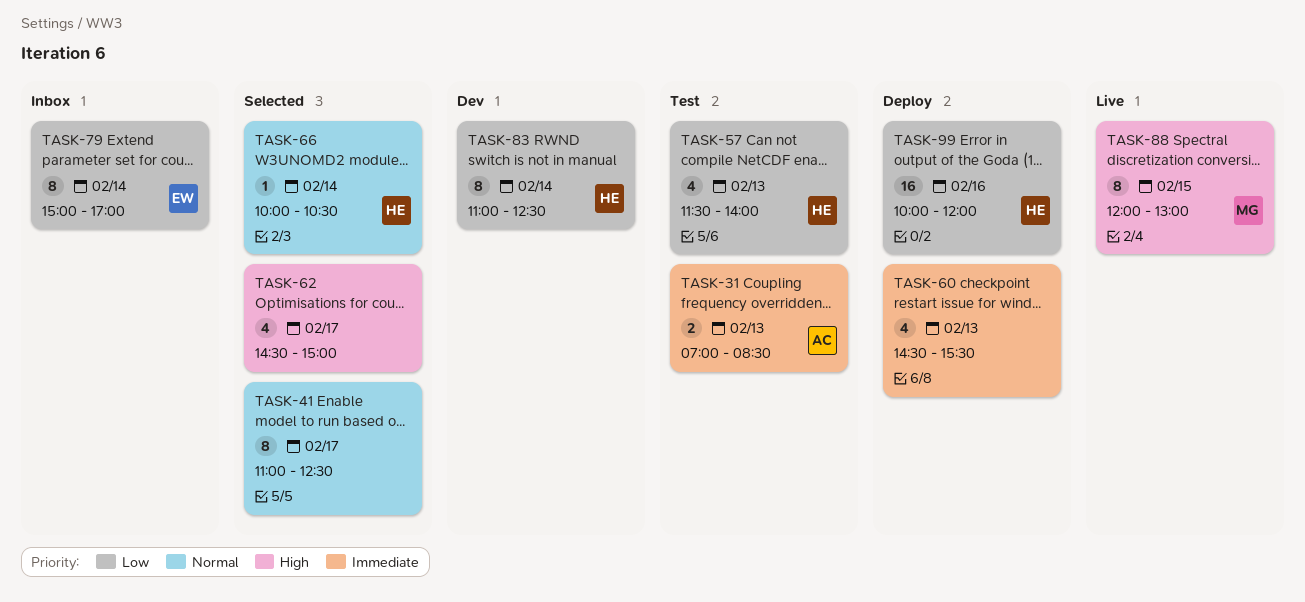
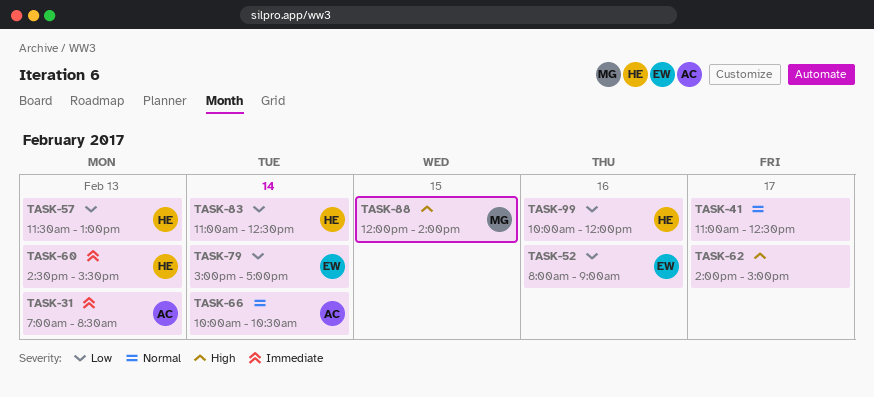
TASK-52: none -> present
TASK-57, ends: 14:00 -> 13:00
TASK-60, owner: none -> HE
TASK-62, begins: 14:30 -> 14:00
TASK-66, owner: HE -> AC
TASK-88, ends: 13:00 -> 14:00

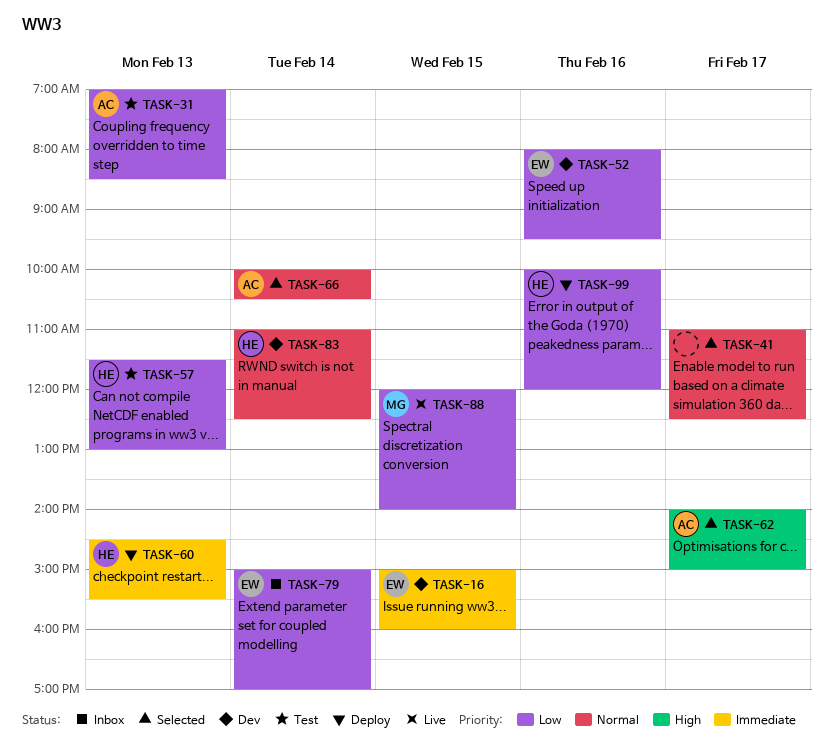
TASK-16: none -> present
TASK-31, priority: Immediate -> Low
TASK-52, ends: 09:00 -> 09:30
TASK-62, owner: none -> AC
TASK-83, priority: Low -> Normal
TASK-88, priority: High -> Low

